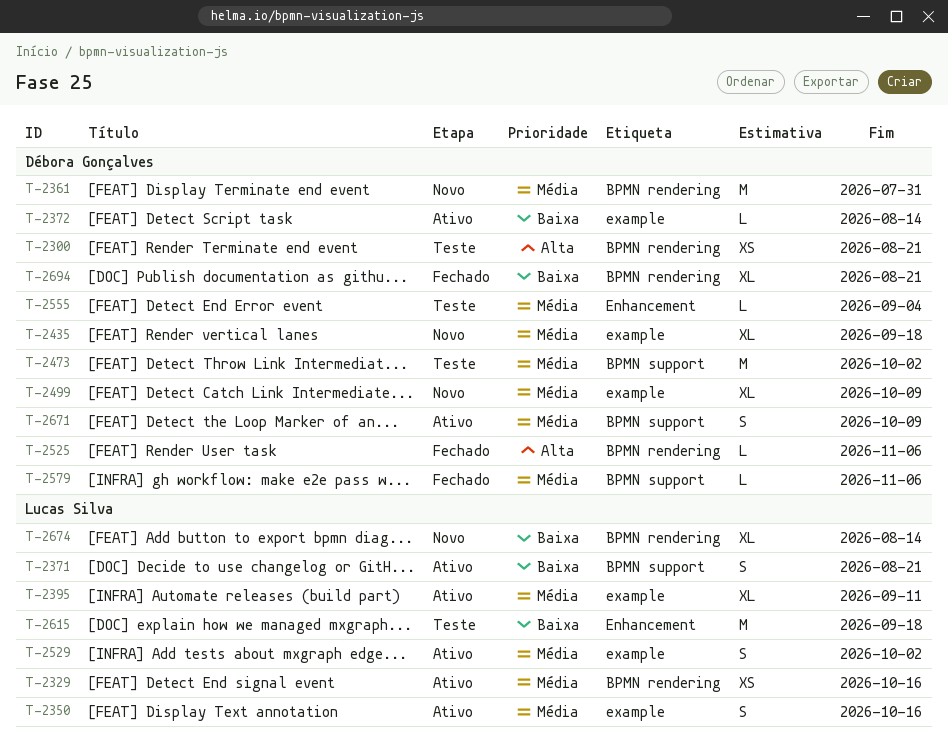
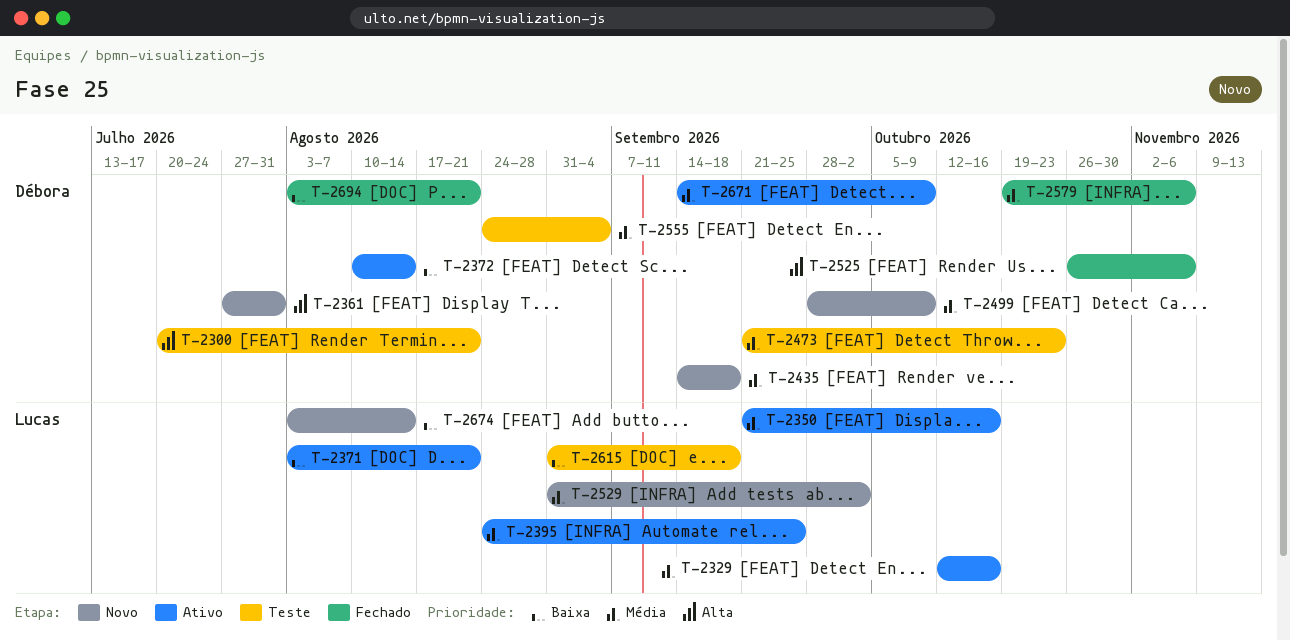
T-2361, priority: Média -> Alta
T-2395, due: Sep 11 -> Sep 25
T-2473, due: Oct 2 -> Oct 23
T-2529, status: Ativo -> Novo

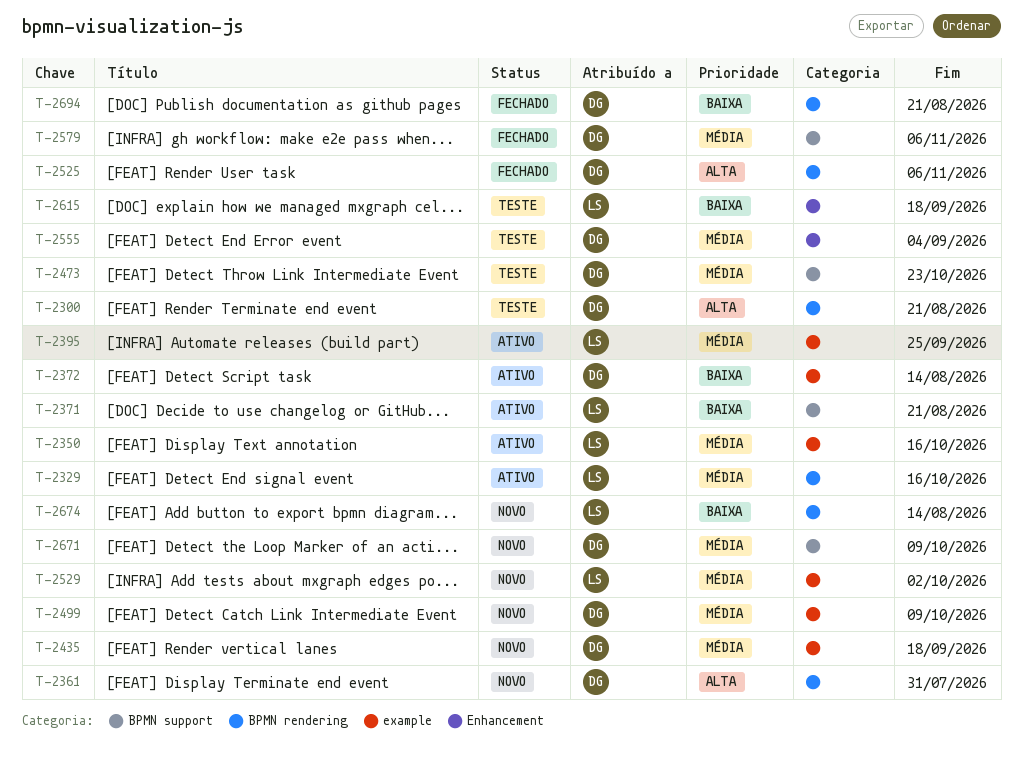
T-2671, status: Ativo -> Novo

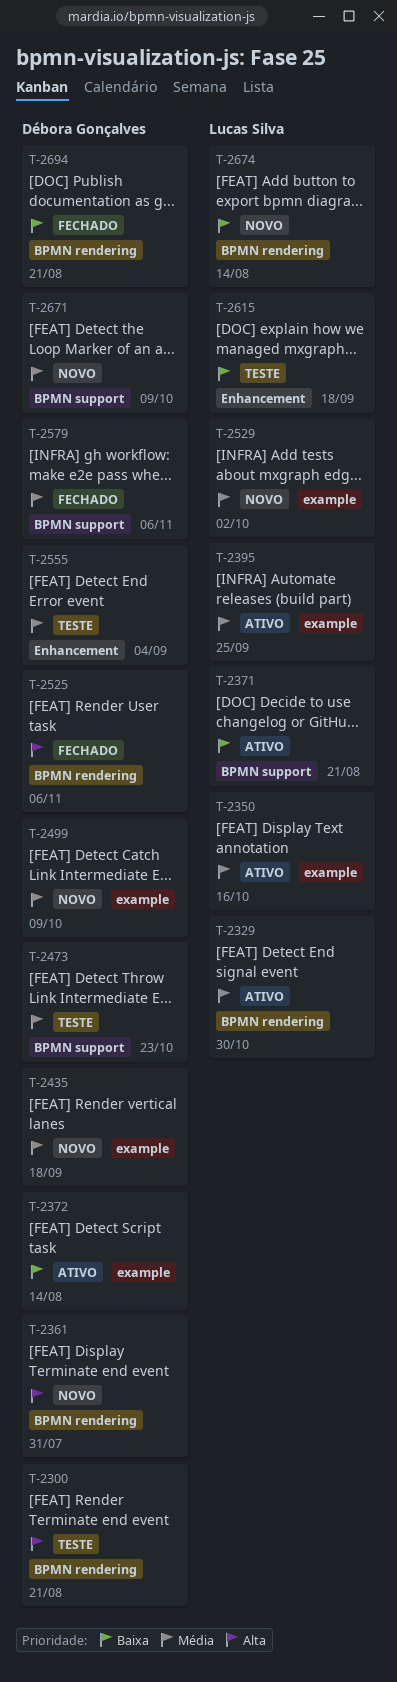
T-2329, due: Oct 16 -> Oct 30

